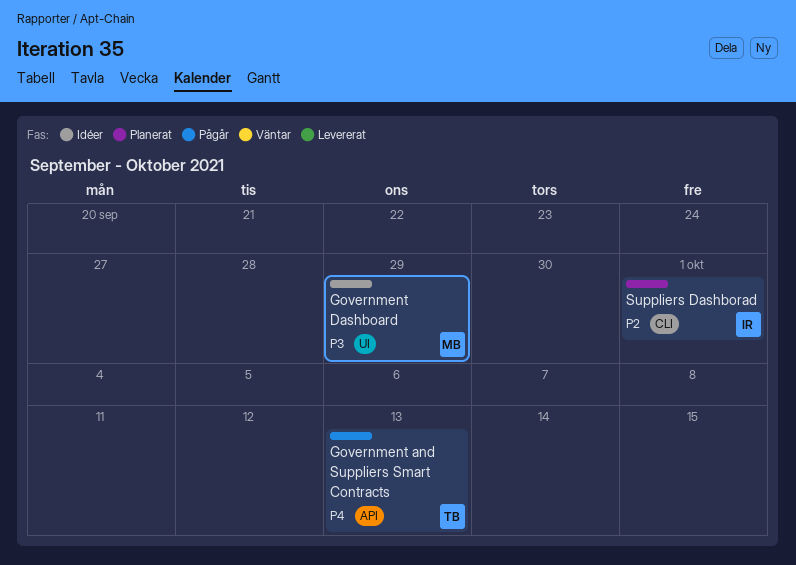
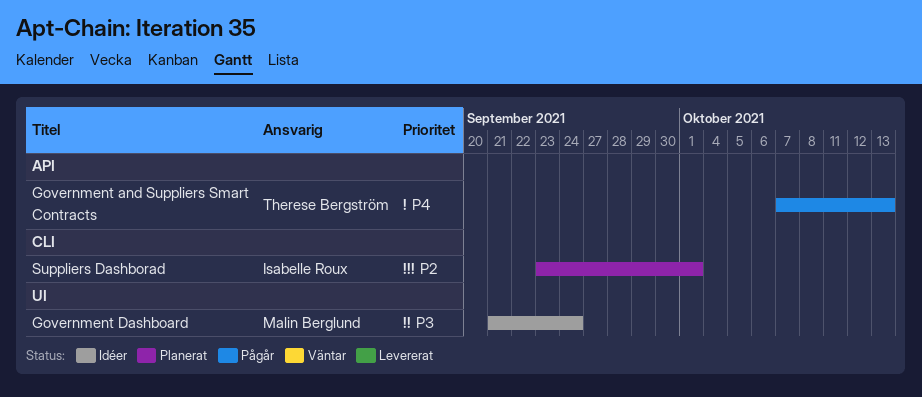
Government Dashboard, due: Sep 29 -> Sep 24

